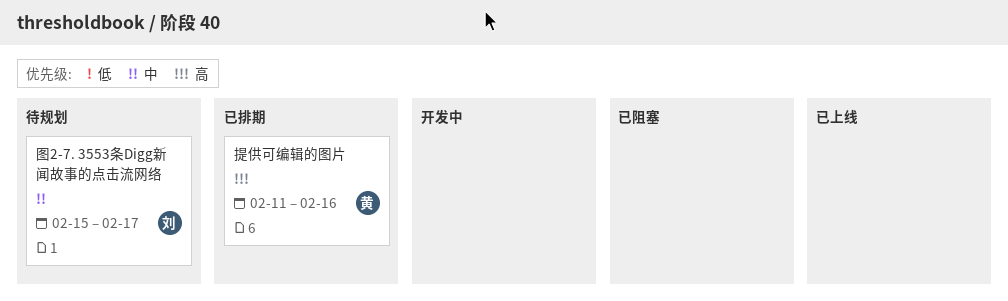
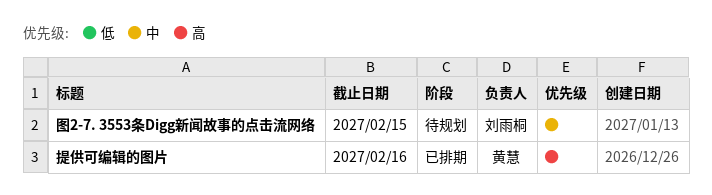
图2-7. 3553条Digg新闻故事的点击流网络, due: Feb 17 -> Feb 15

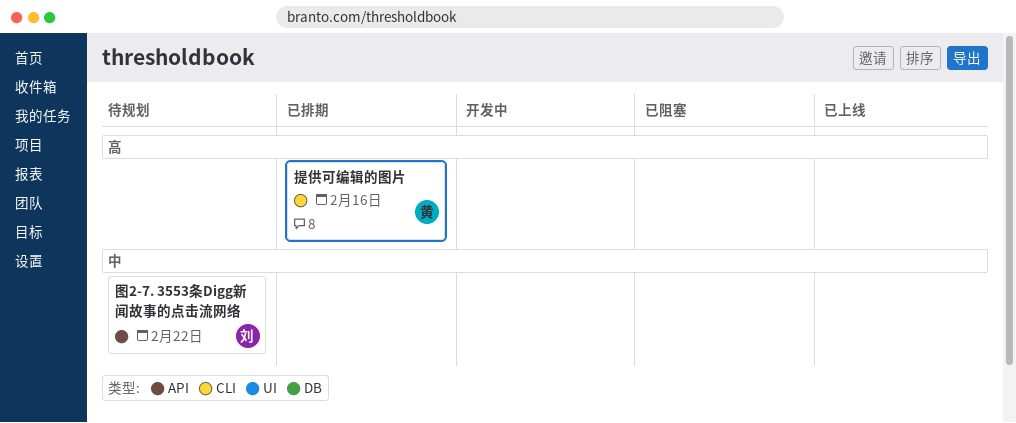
图2-7. 3553条Digg新闻故事的点击流网络, due: Feb 15 -> Feb 22

